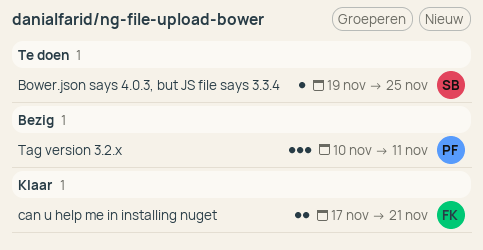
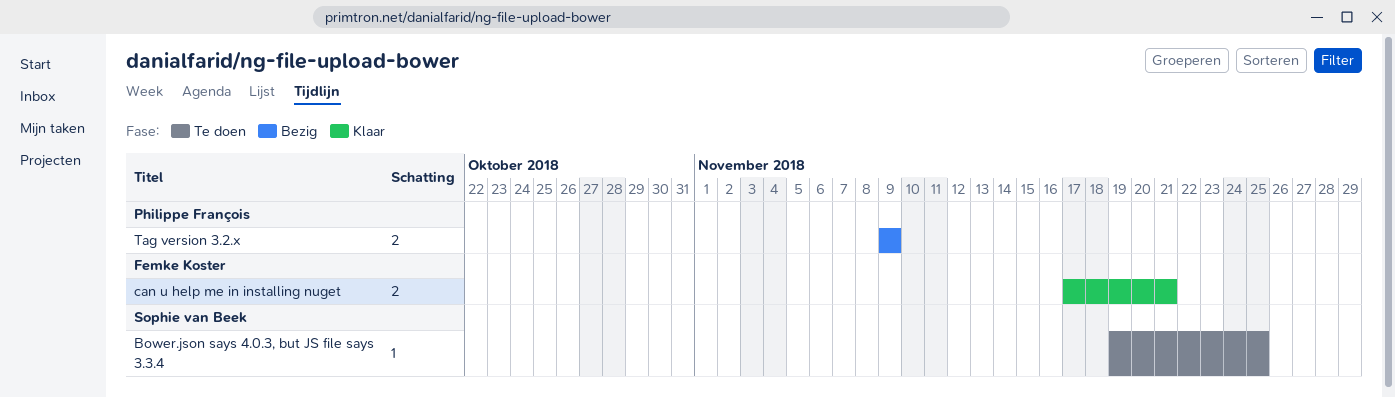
Tag version 3.2.x, estimate: 3 -> 2
Tag version 3.2.x, start: Nov 10 -> Nov 9
Tag version 3.2.x, due: Nov 11 -> Nov 9

